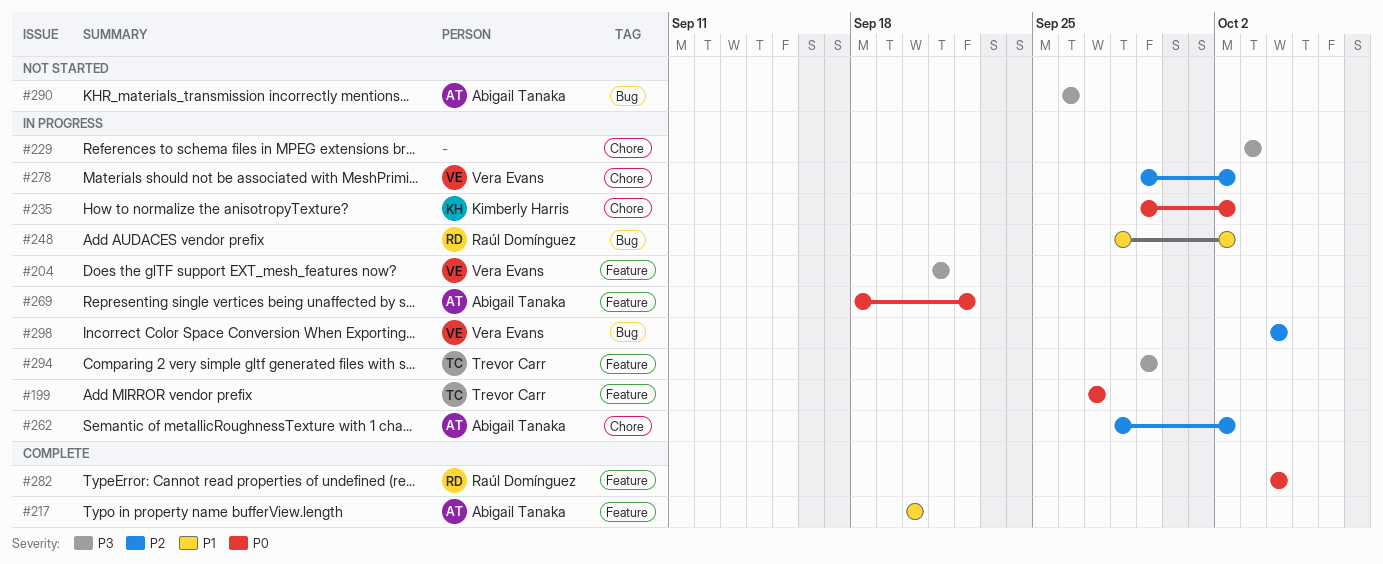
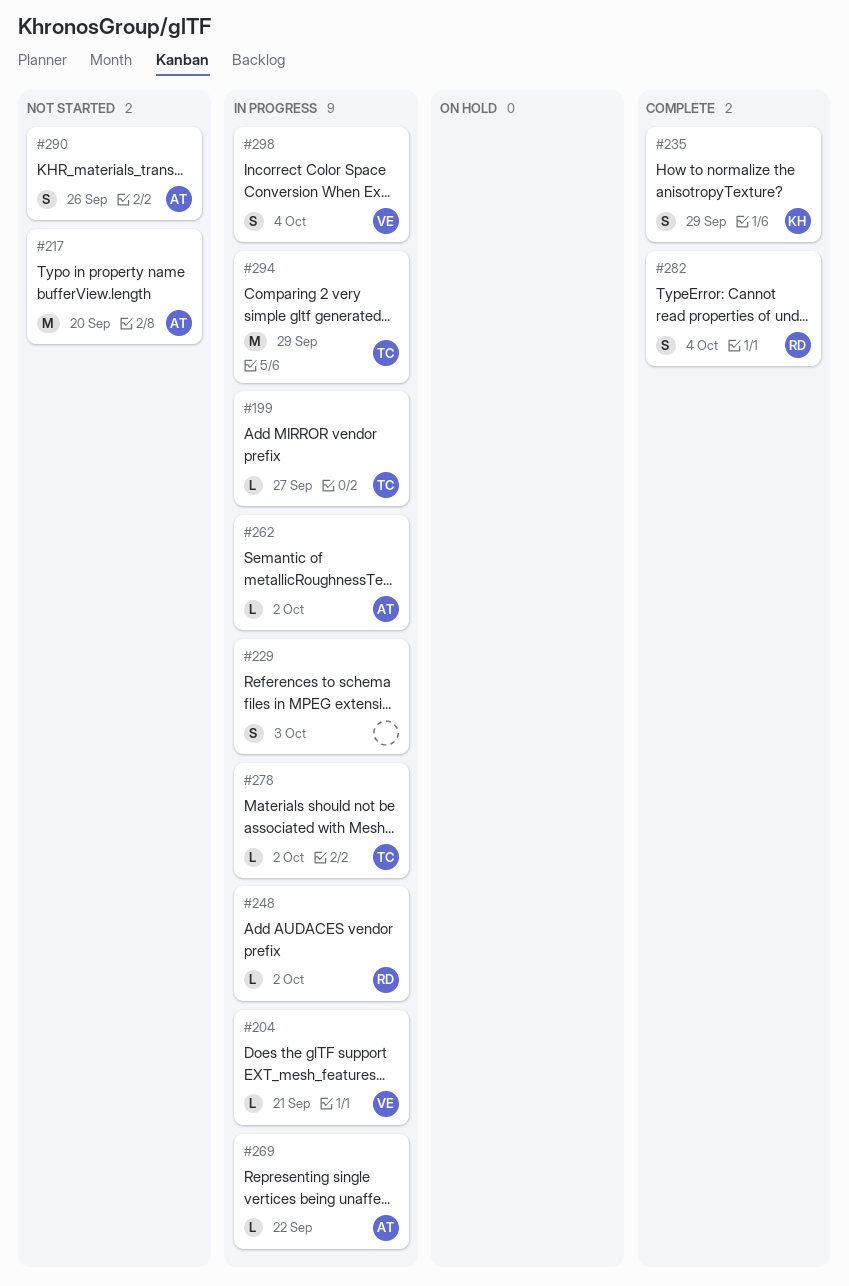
#217, status: Complete -> Not started
#235, status: In progress -> Complete
#235, due: Oct 2 -> Sep 29
#278, owner: Vera Evans -> Trevor Carr

